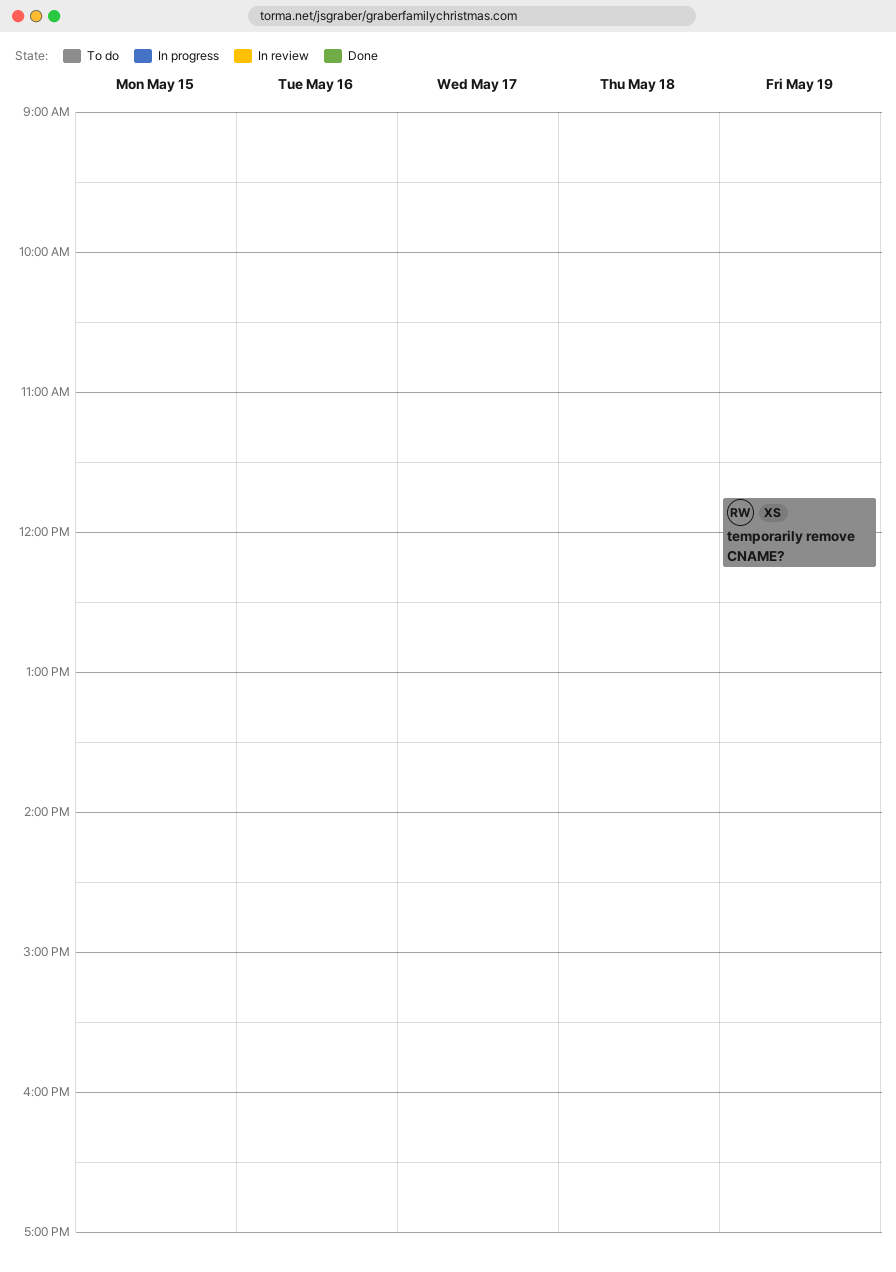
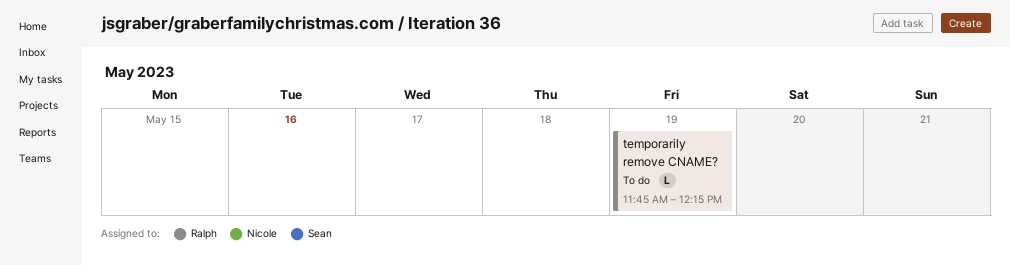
temporarily remove CNAME?, estimate: XS -> L

